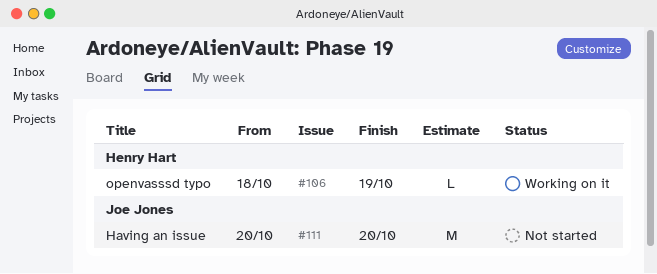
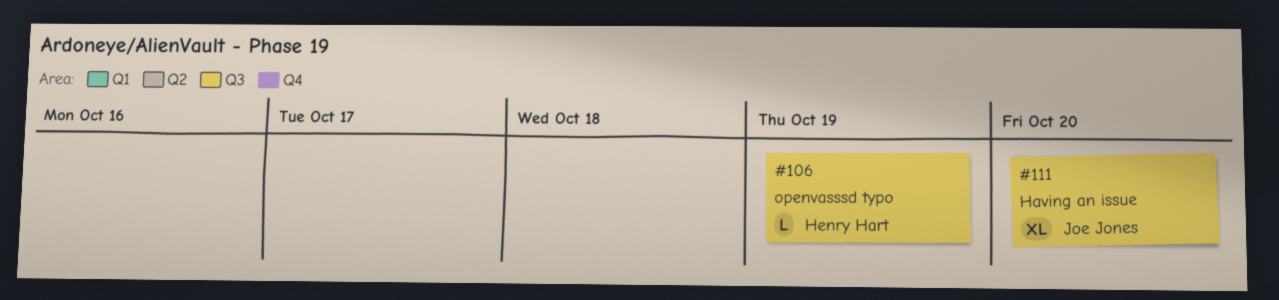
#111, estimate: M -> XL

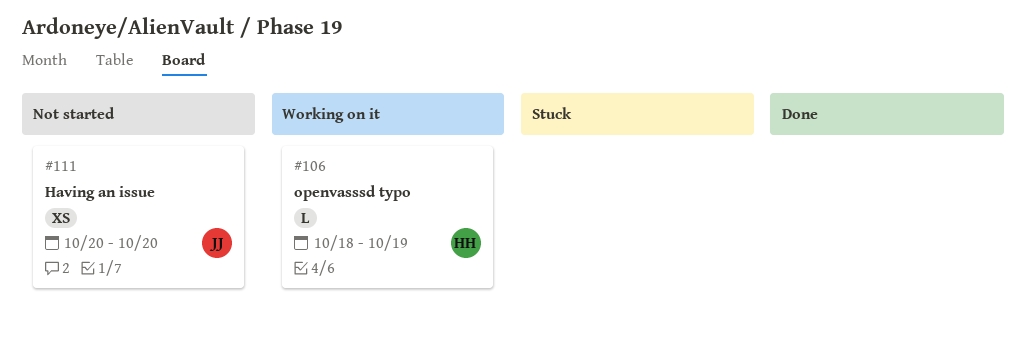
#111, estimate: XL -> XS

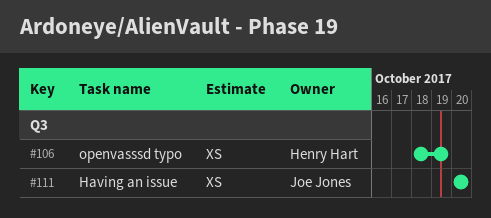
#106, estimate: L -> XS

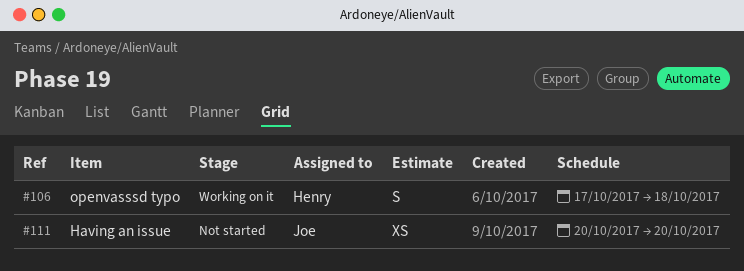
#106, estimate: XS -> S
#106, start: Oct 18 -> Oct 17
#106, due: Oct 19 -> Oct 18

